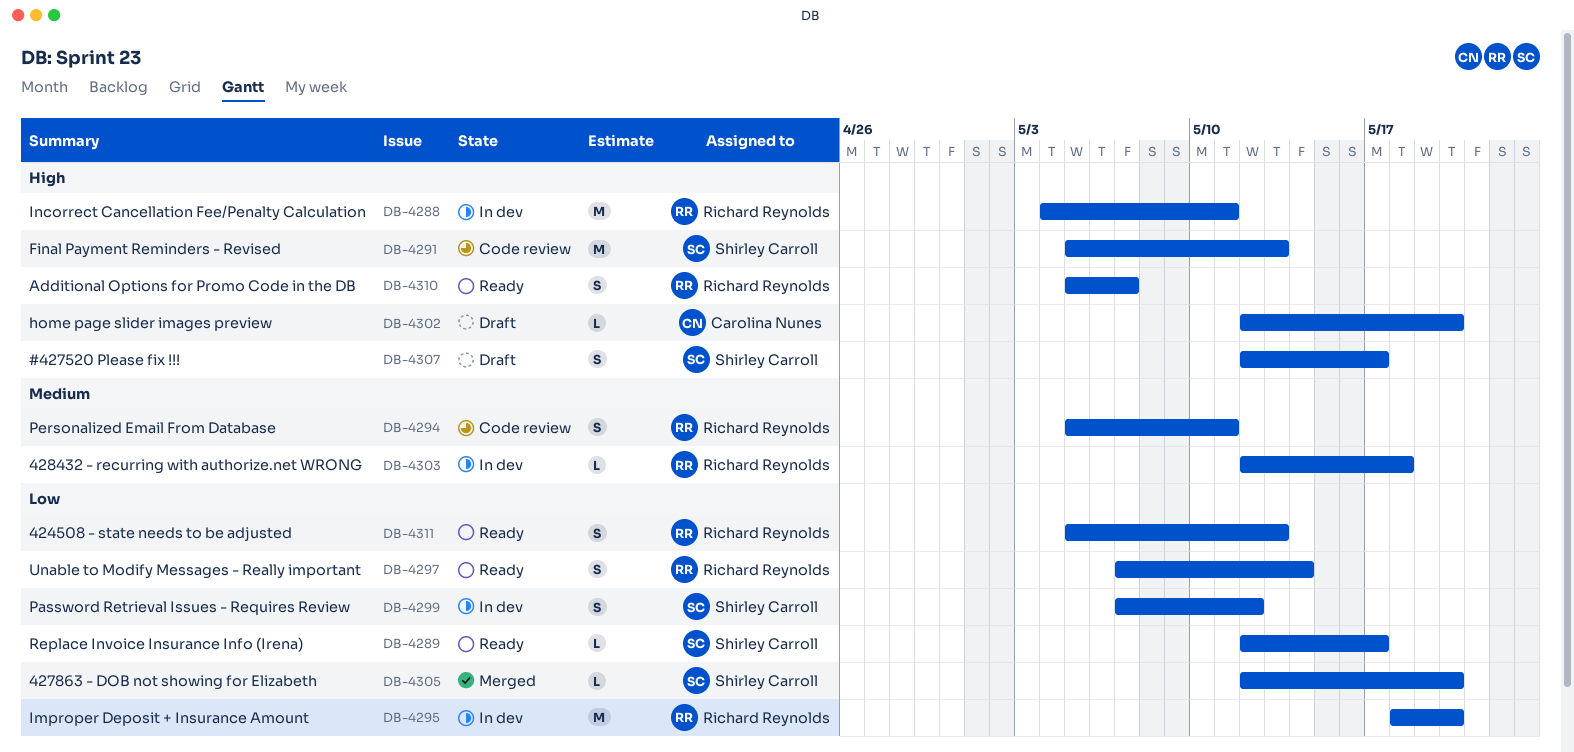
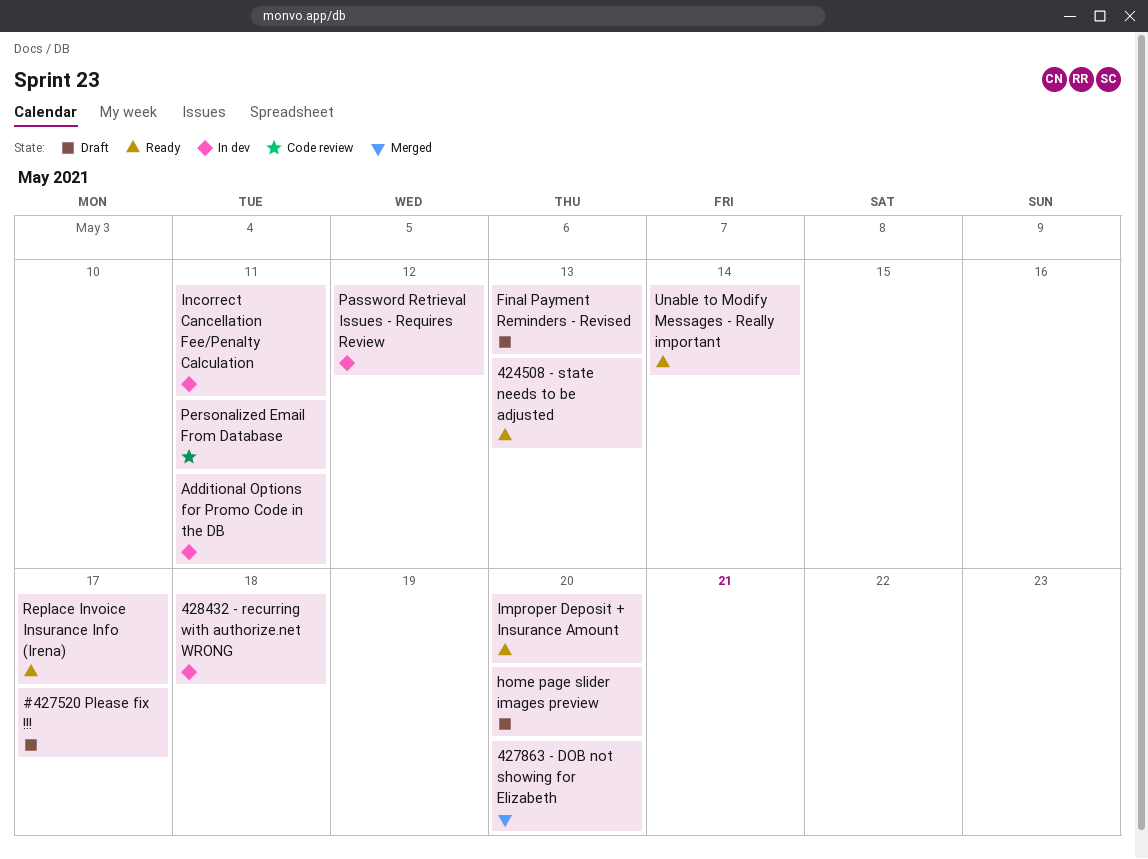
Additional Options for Promo Code in the DB, status: Ready -> In dev
Additional Options for Promo Code in the DB, due: May 7 -> May 11
Final Payment Reminders - Revised, status: Code review -> Draft
Improper Deposit + Insurance Amount, status: In dev -> Ready

